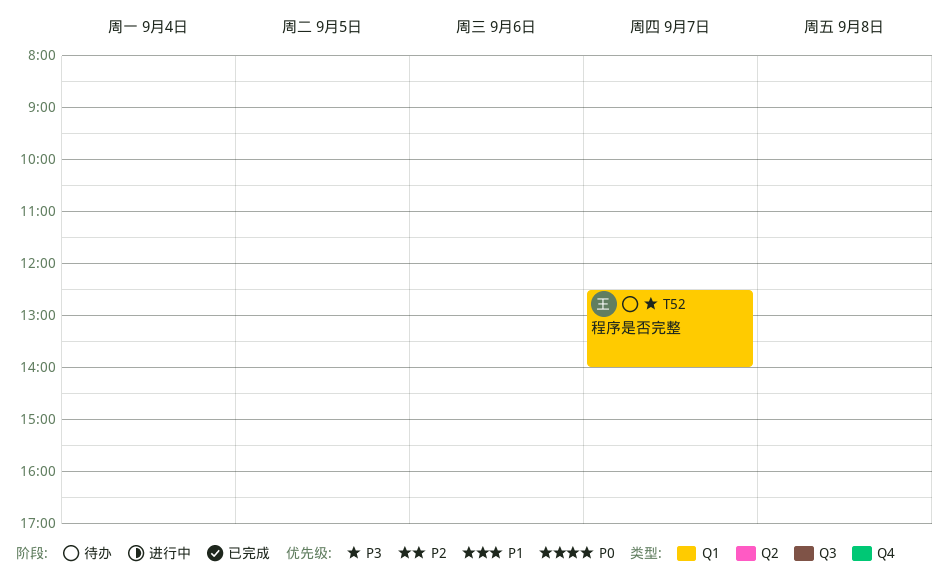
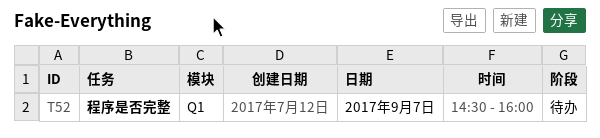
T52, begins: 12:30 -> 14:30
T52, ends: 14:00 -> 16:00

